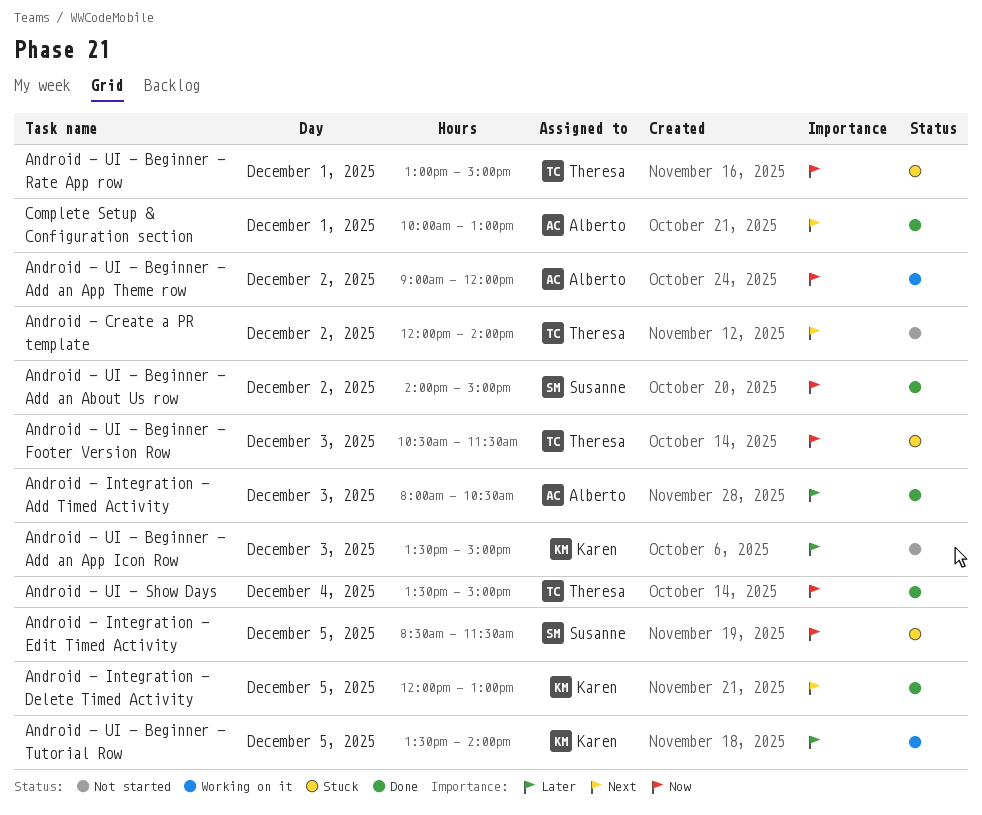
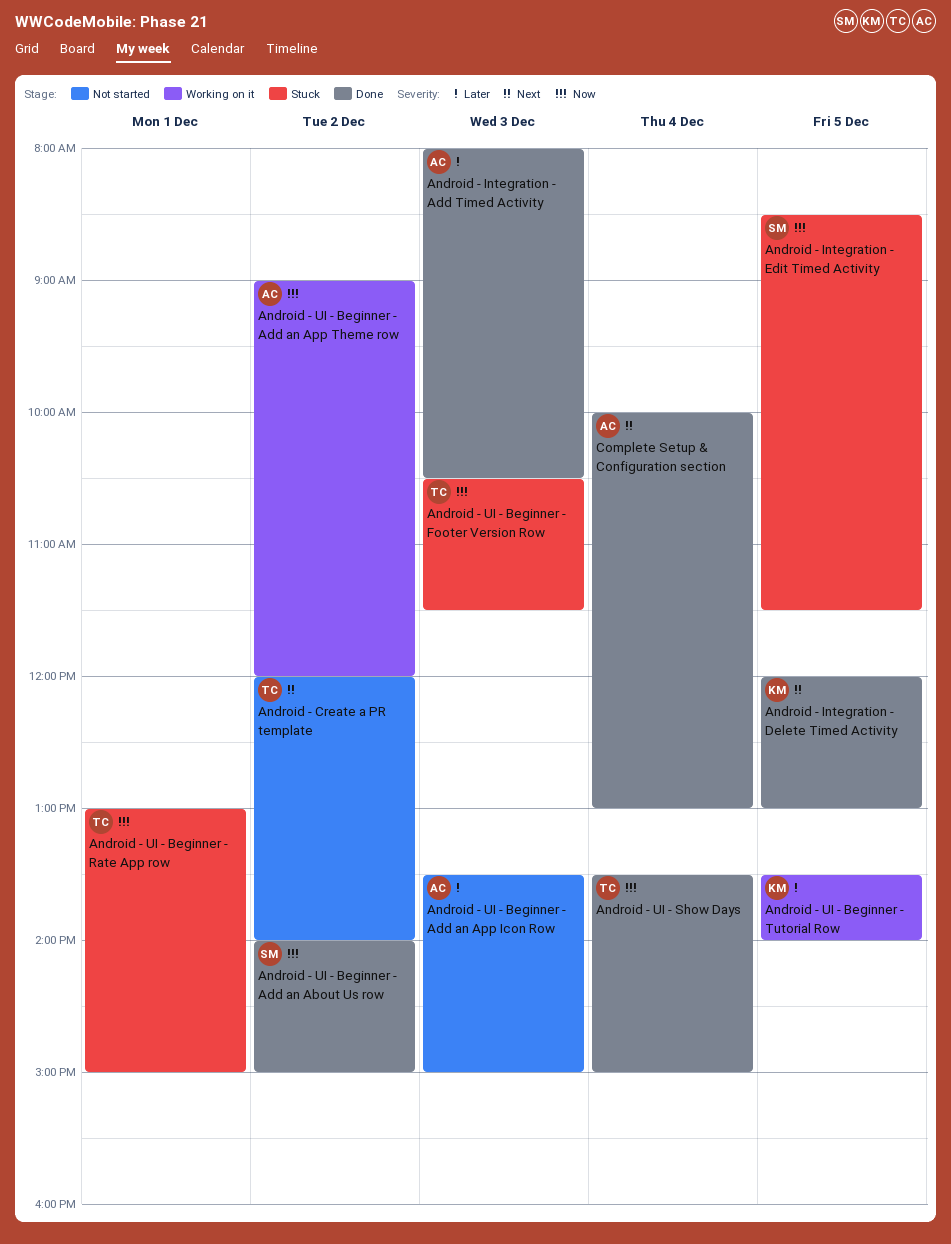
Android - UI - Beginner - Add an App Icon Row, owner: Karen -> Alberto
Complete Setup & Configuration section, day: Dec 1 -> Dec 4

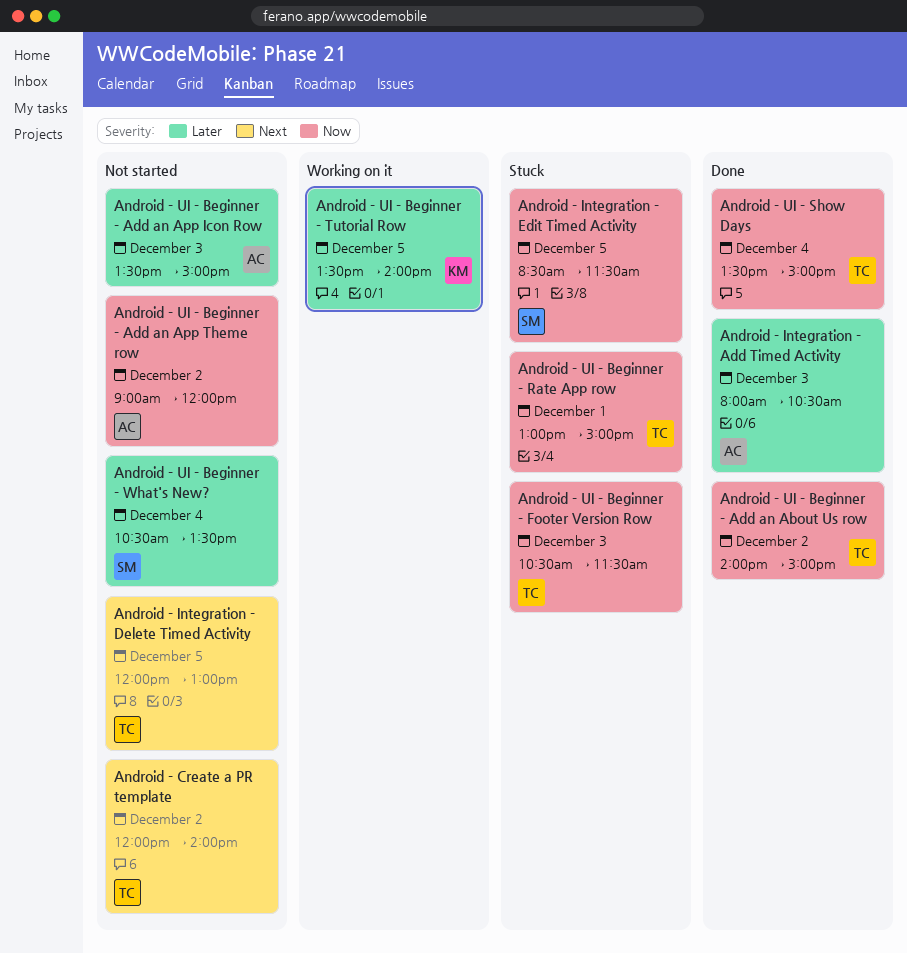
Android - Integration - Delete Timed Activity, status: Done -> Not started
Android - Integration - Delete Timed Activity, owner: KM -> TC
Android - UI - Beginner - Add an About Us row, owner: SM -> TC
Android - UI - Beginner - Add an App Theme row, status: Working on it -> Not started
Android - UI - Beginner - What's New?: none -> present
Complete Setup & Configuration section: present -> none

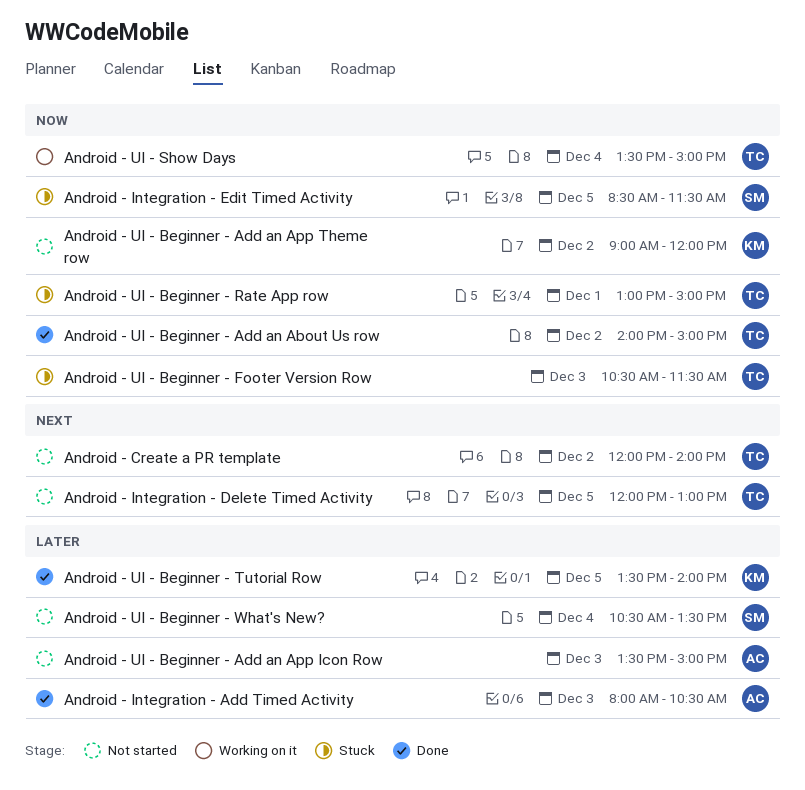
Android - UI - Beginner - Add an App Theme row, owner: AC -> KM
Android - UI - Beginner - Tutorial Row, status: Working on it -> Done
Android - UI - Show Days, status: Done -> Working on it

